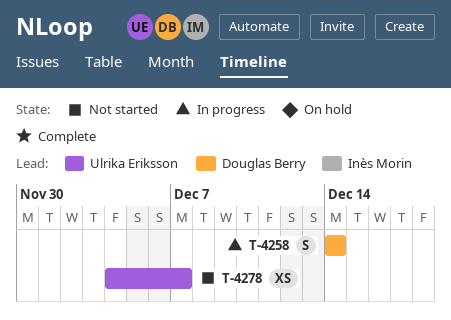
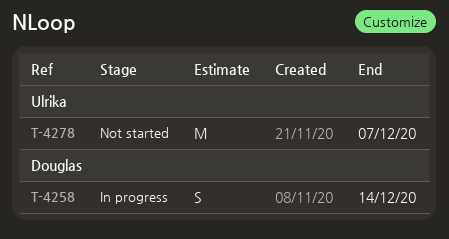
T-4278, estimate: XS -> M

